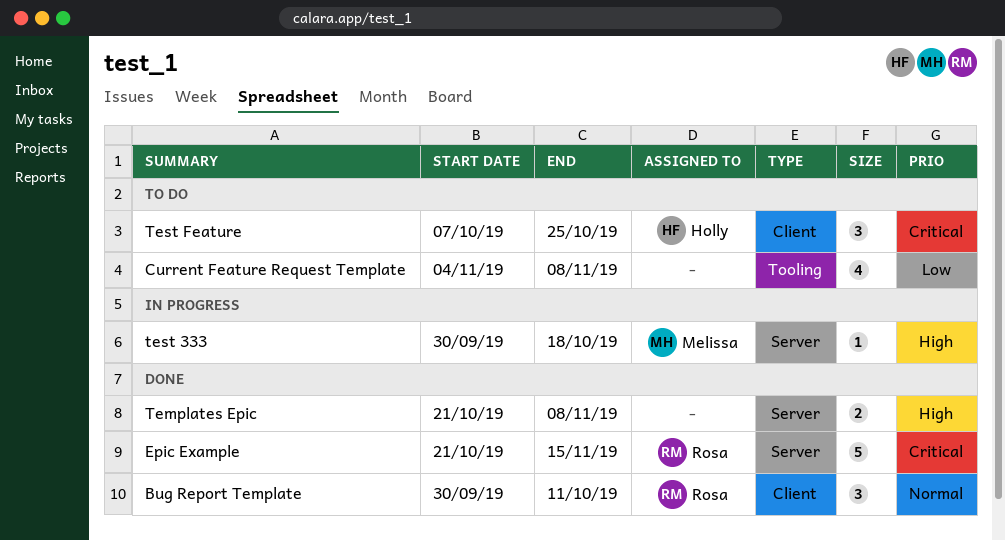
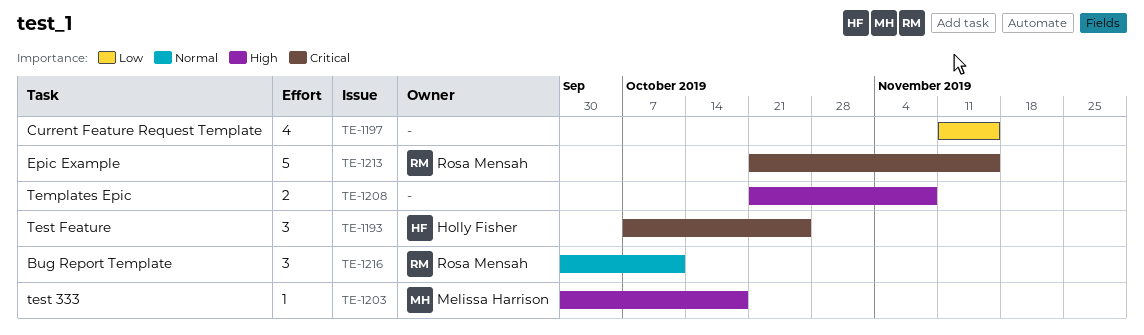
Current Feature Request Template, start: Nov 4 -> Nov 11
Current Feature Request Template, due: Nov 8 -> Nov 15

